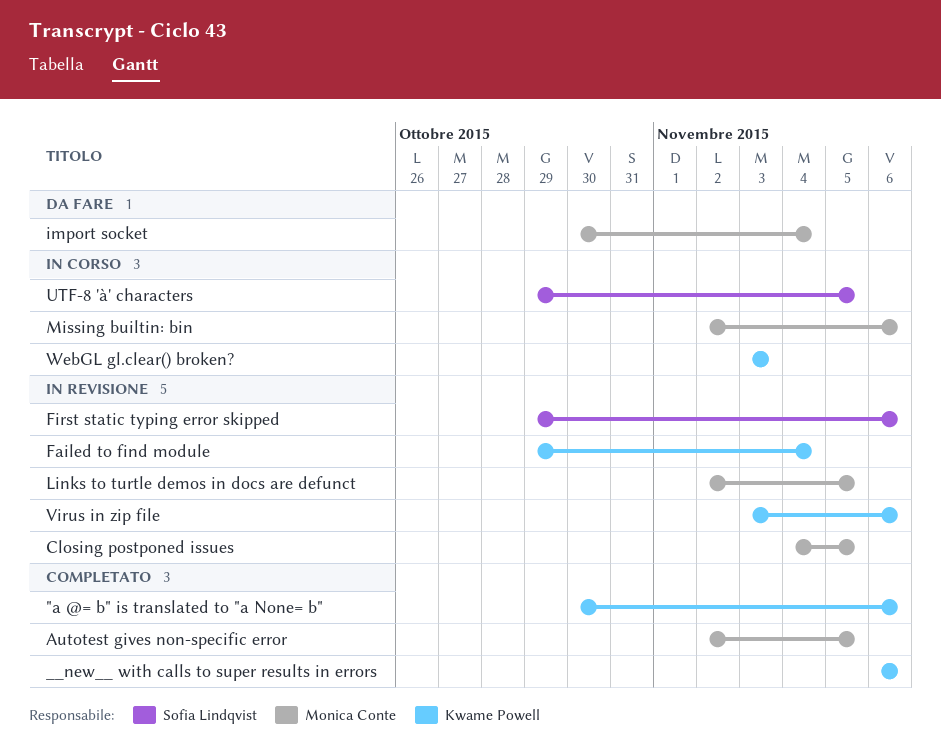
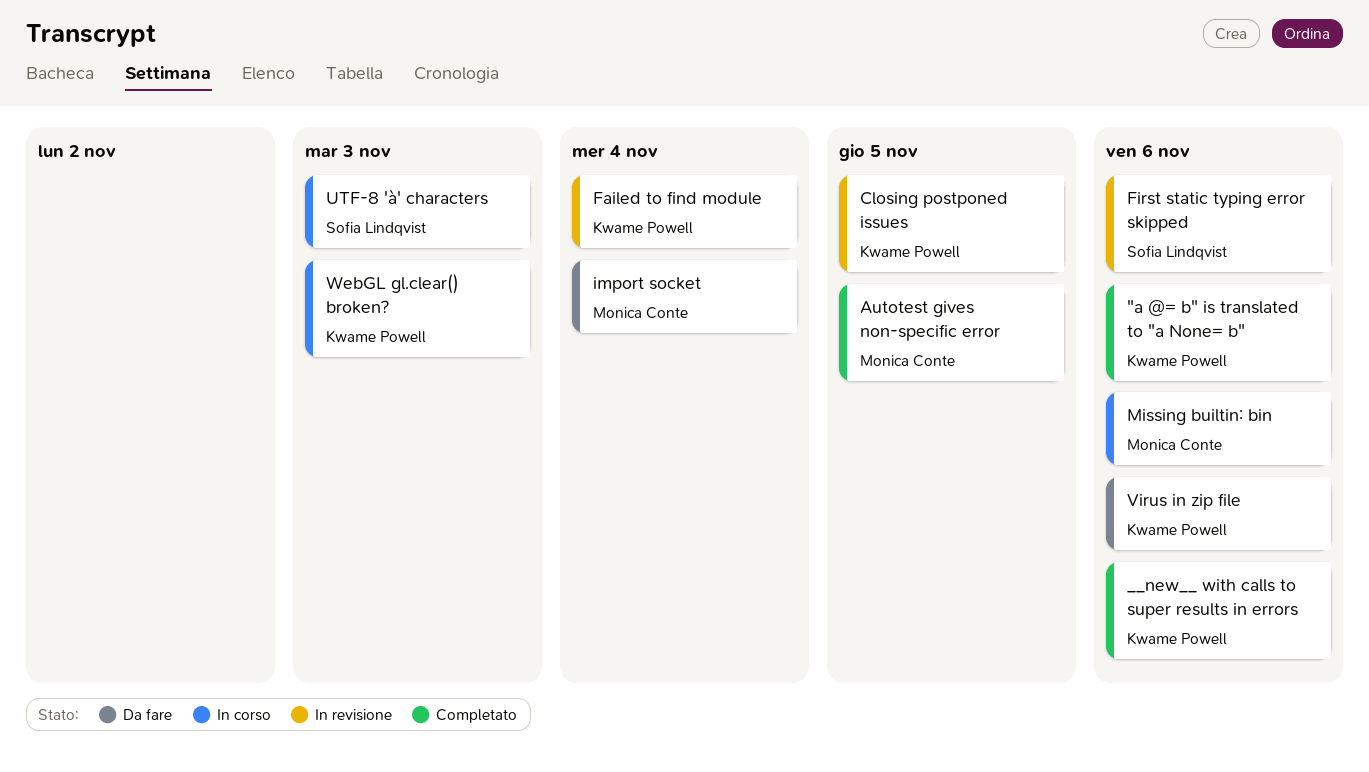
Closing postponed issues, owner: Monica Conte -> Kwame Powell
Links to turtle demos in docs are defunct: present -> none
UTF-8 'à' characters, due: Nov 5 -> Nov 3
Virus in zip file, status: In revisione -> Da fare

